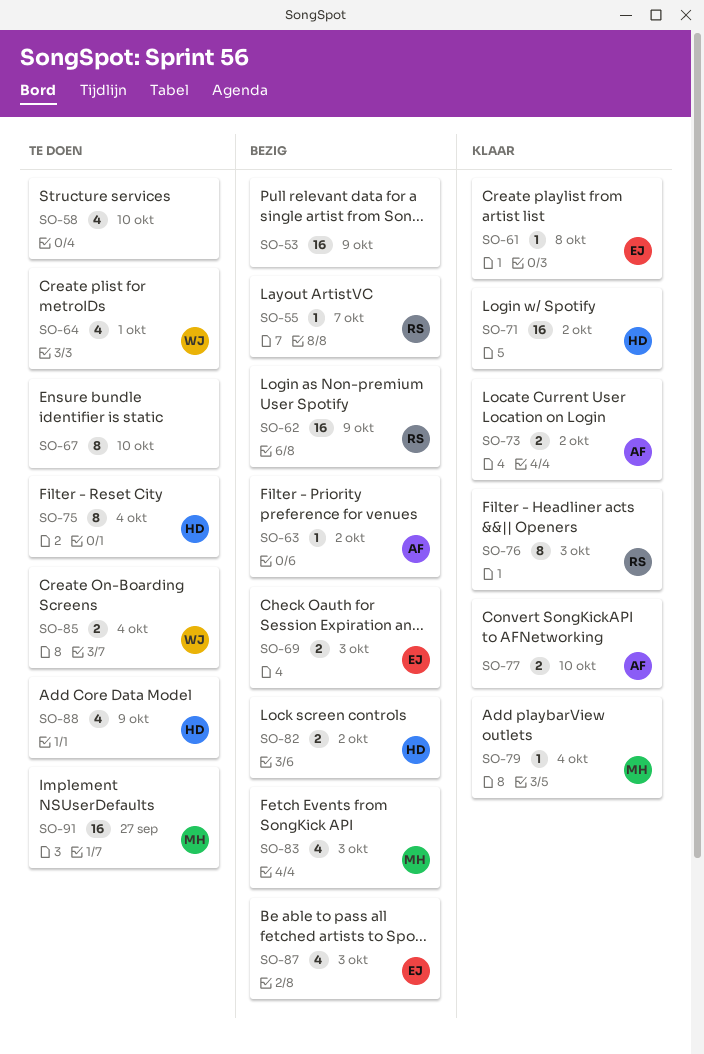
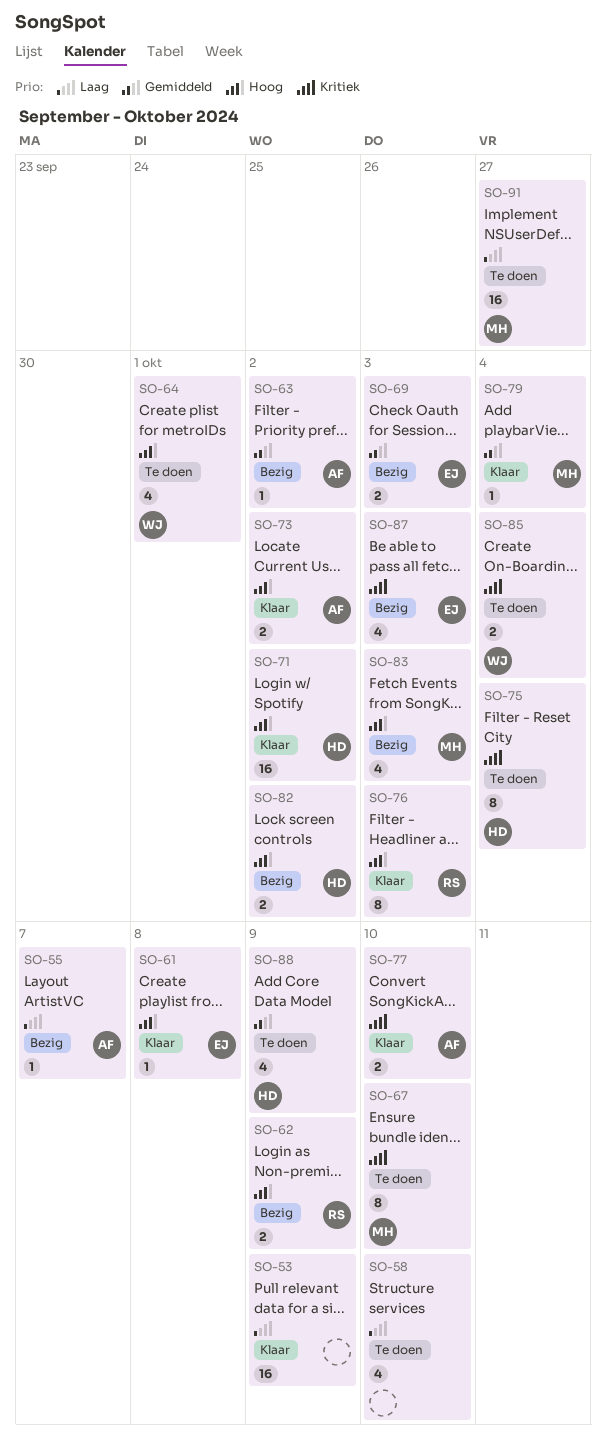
SO-53, status: Bezig -> Klaar
SO-55, owner: RS -> AF
SO-62, estimate: 16 -> 2
SO-67, owner: none -> MH

